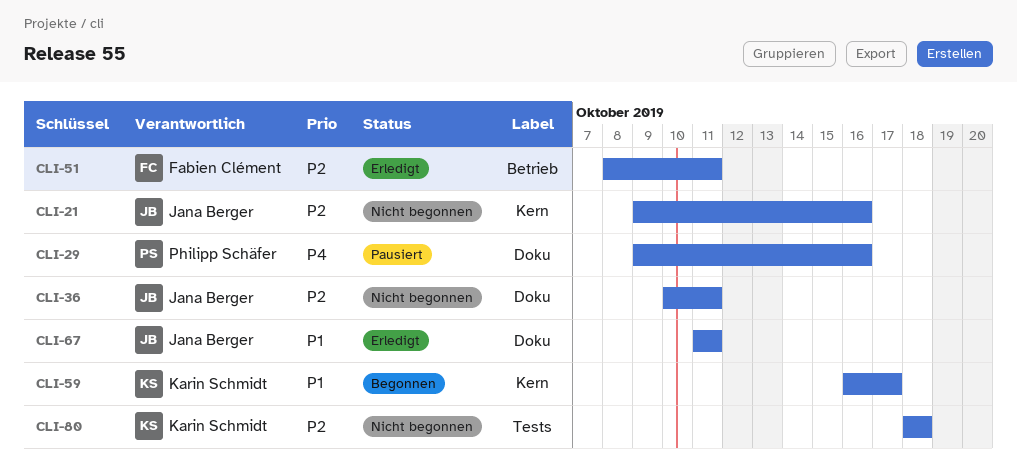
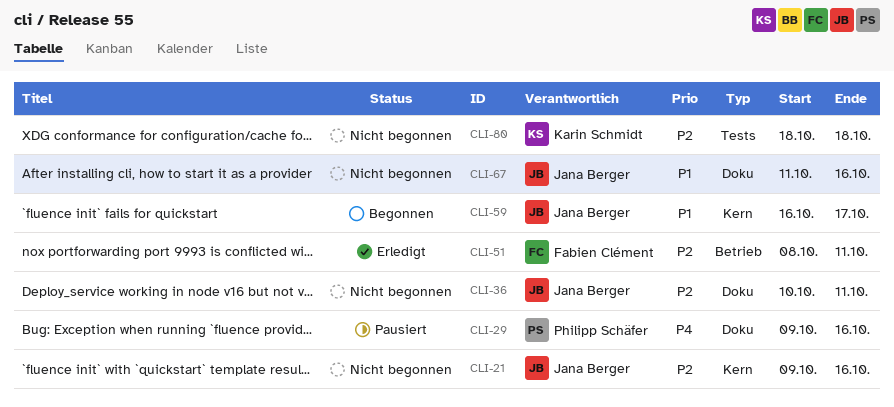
CLI-59, owner: Karin Schmidt -> Jana Berger
CLI-67, status: Erledigt -> Nicht begonnen
CLI-67, due: Oct 11 -> Oct 16

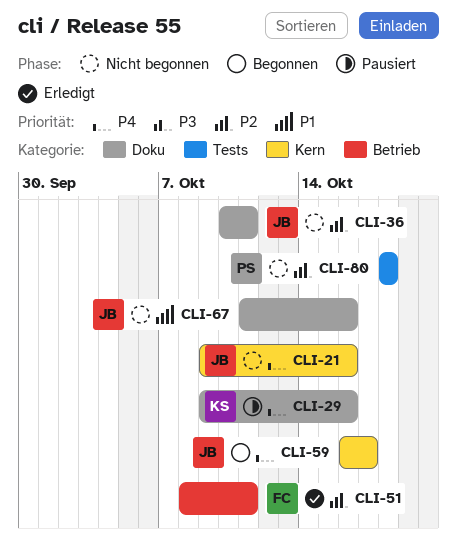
CLI-21, priority: P2 -> P4
CLI-29, owner: Philipp Schäfer -> Karin Schmidt
CLI-59, priority: P1 -> P4
CLI-80, owner: Karin Schmidt -> Philipp Schäfer

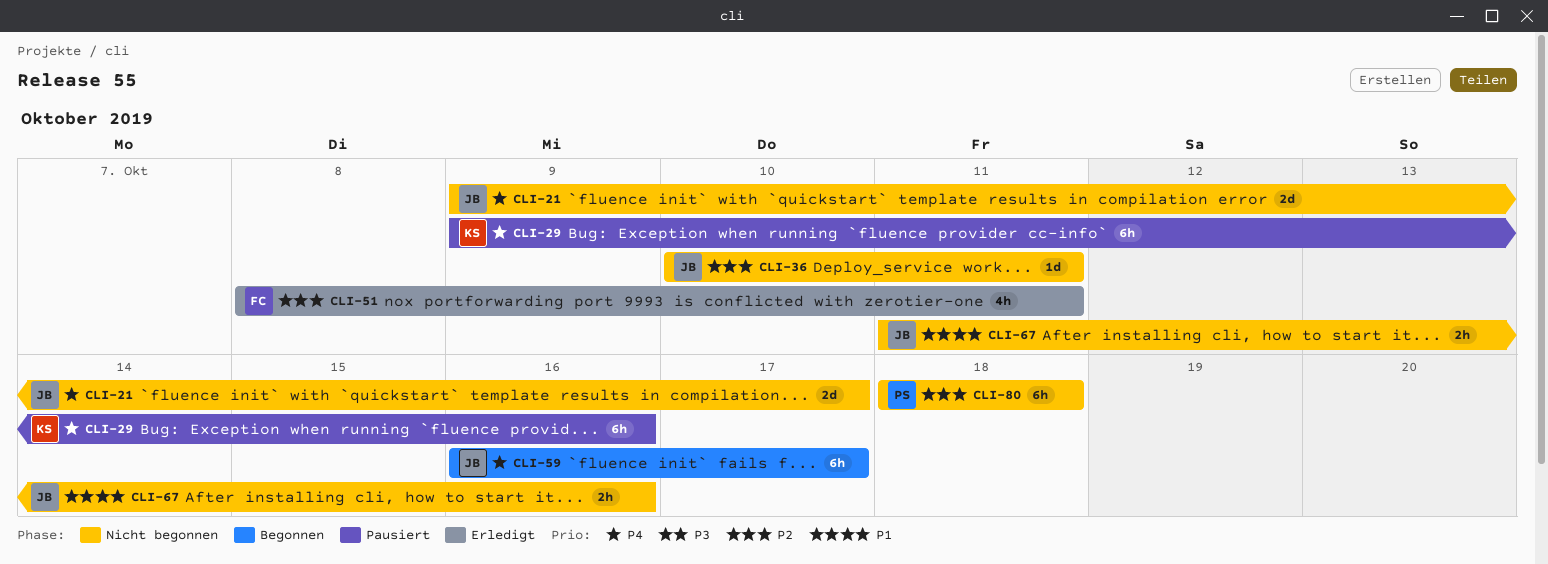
CLI-21, due: Oct 16 -> Oct 17

